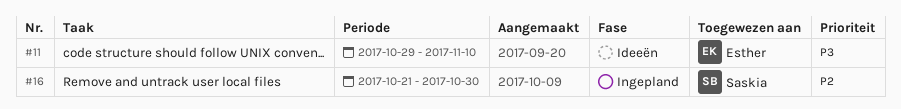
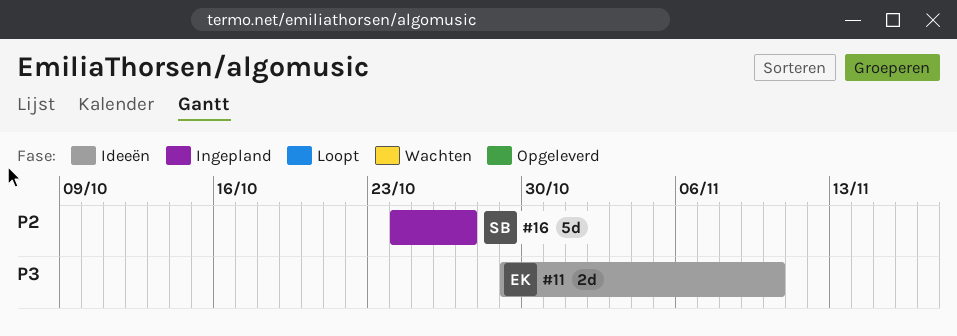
#16, start: Oct 21 -> Oct 24
#16, due: Oct 30 -> Oct 27

